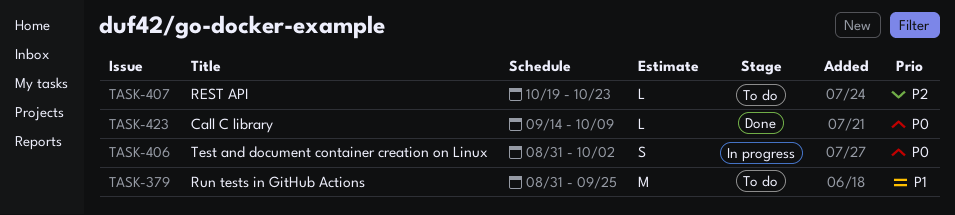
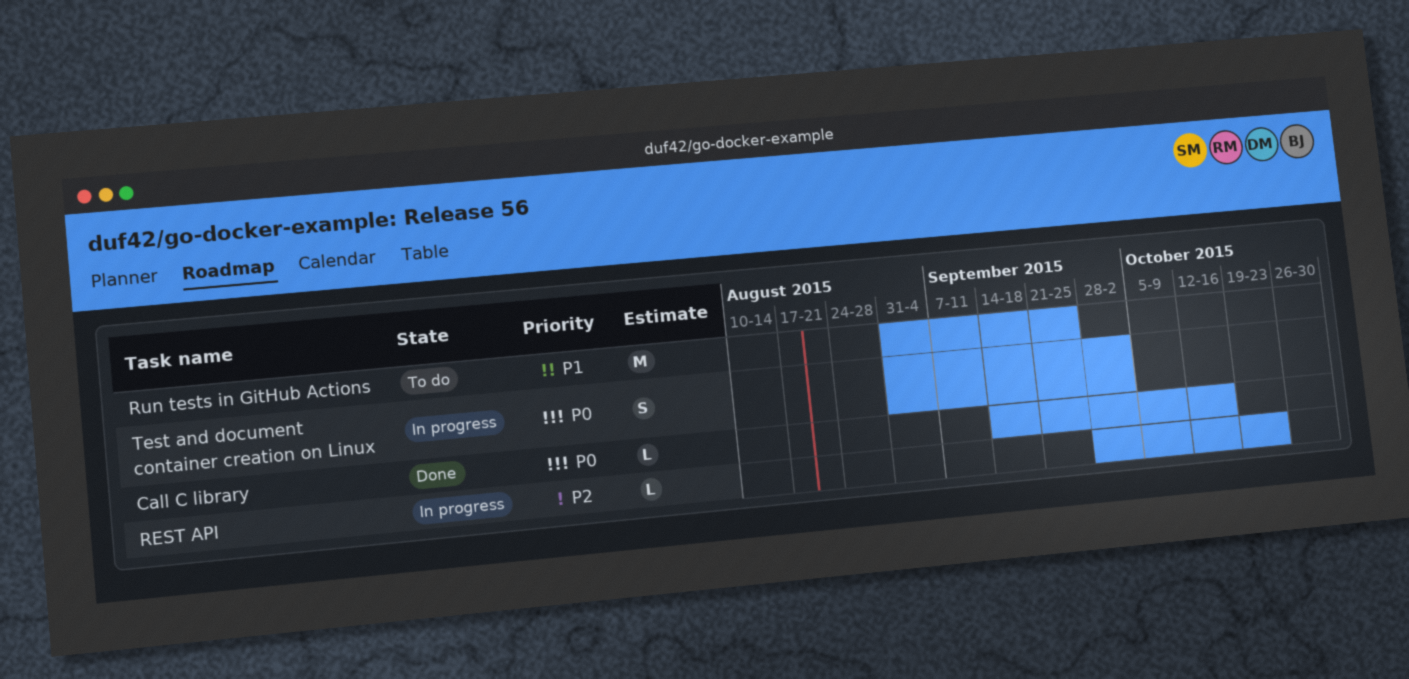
Call C library, due: Oct 9 -> Oct 16
REST API, status: To do -> In progress
REST API, start: Oct 19 -> Sep 28

